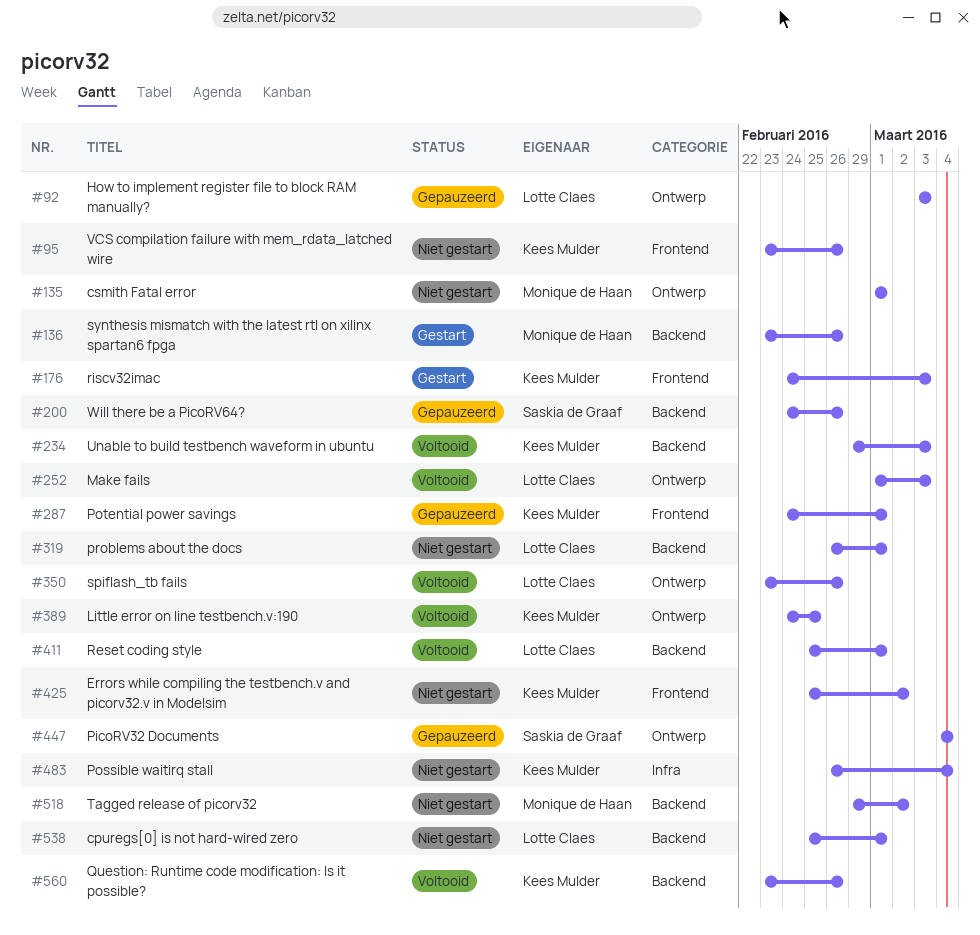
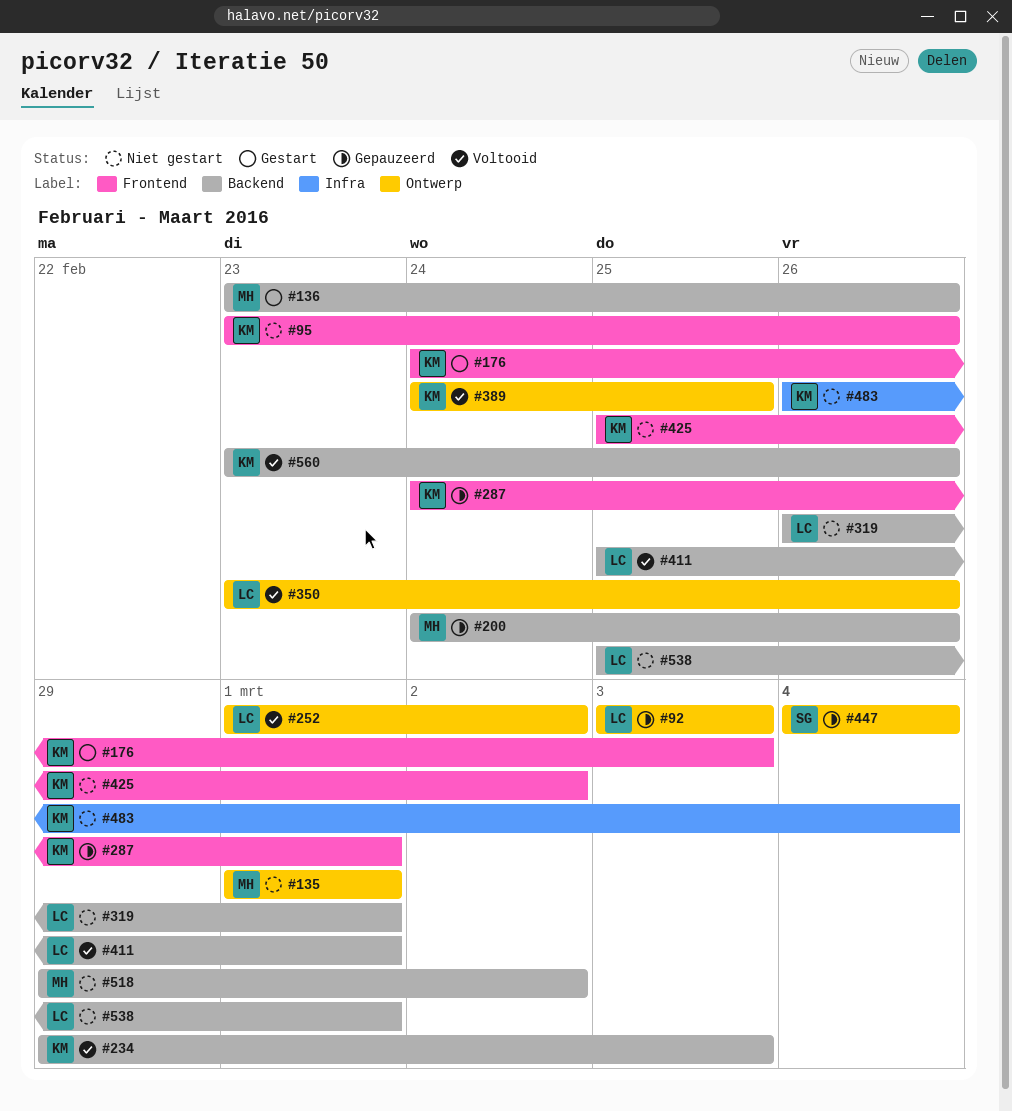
#200, owner: Saskia de Graaf -> Monique de Haan
#252, due: Mar 3 -> Mar 2

